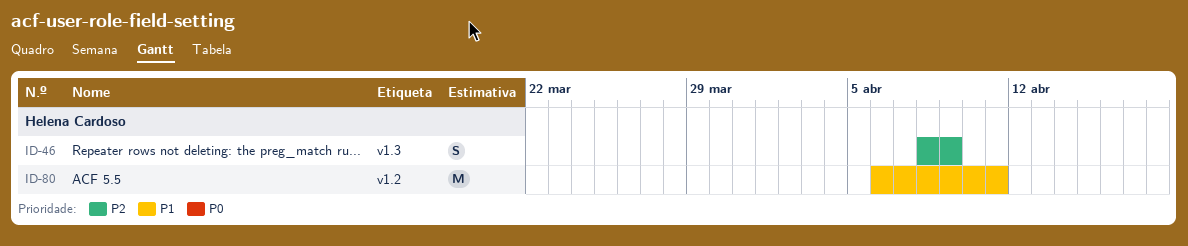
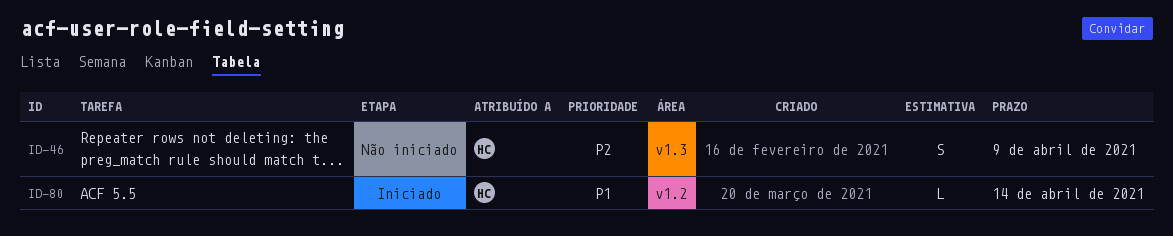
ID-80, estimate: M -> L
ID-80, due: Apr 11 -> Apr 14

